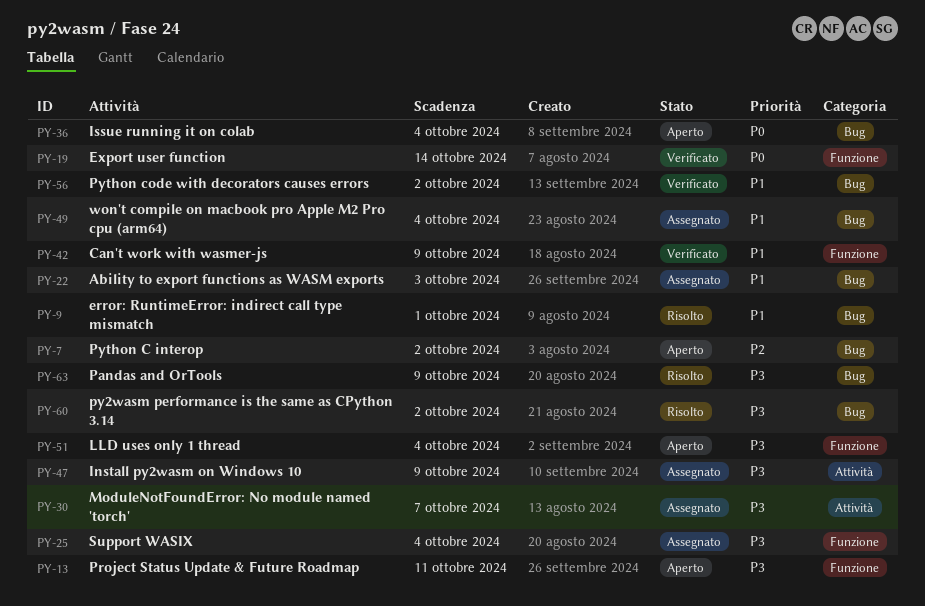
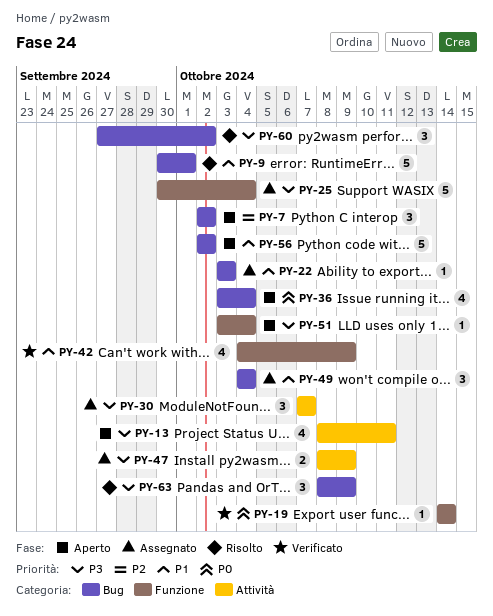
PY-13, label: Funzione -> Attività
PY-56, status: Verificato -> Aperto

